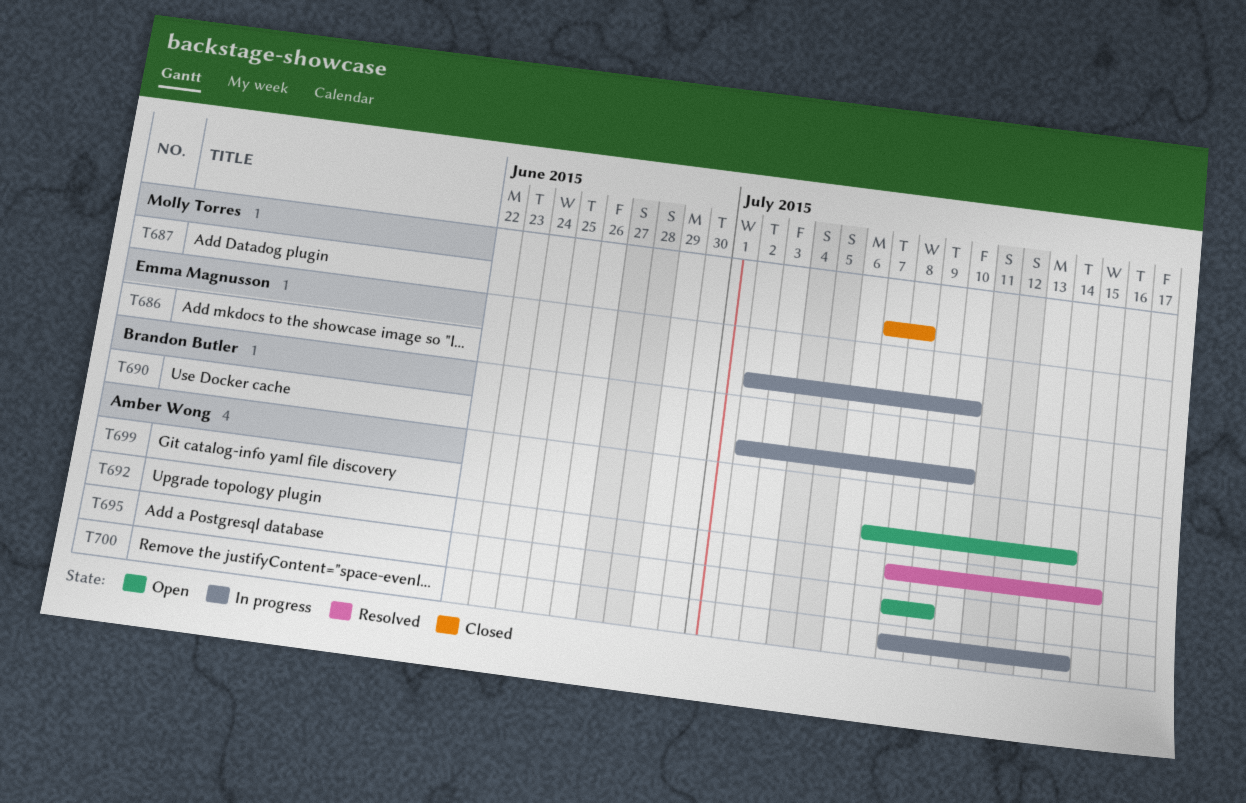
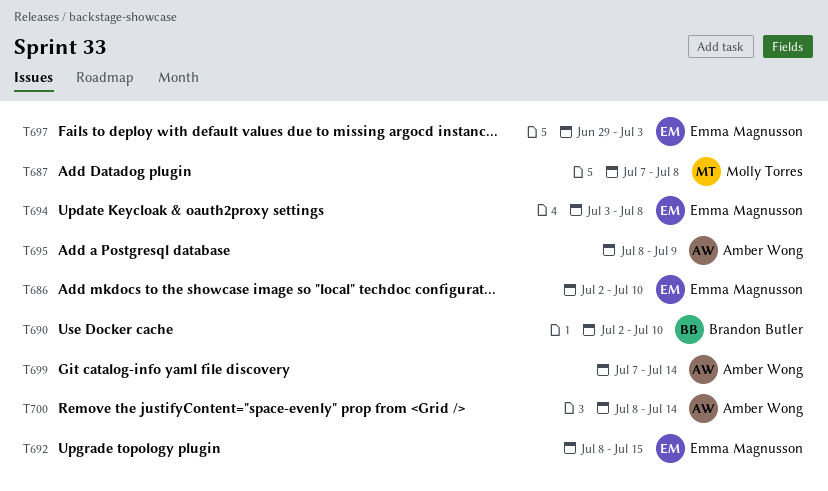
T692, owner: Amber Wong -> Emma Magnusson
T694: none -> present
T697: none -> present

